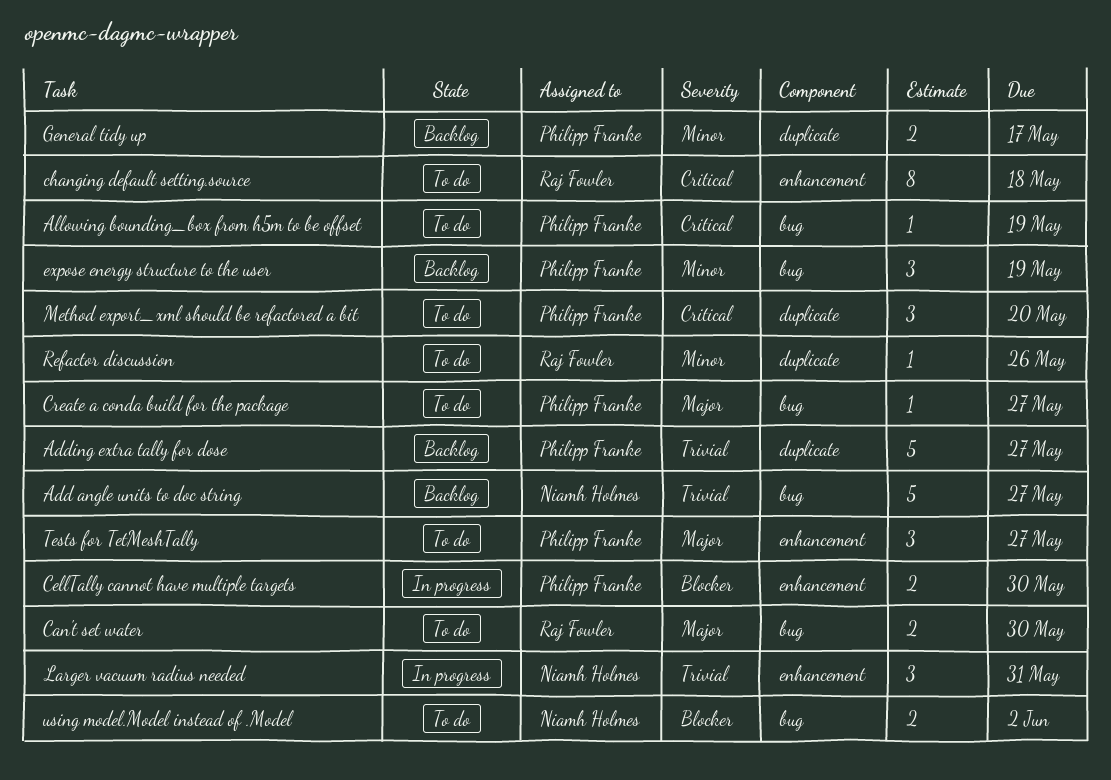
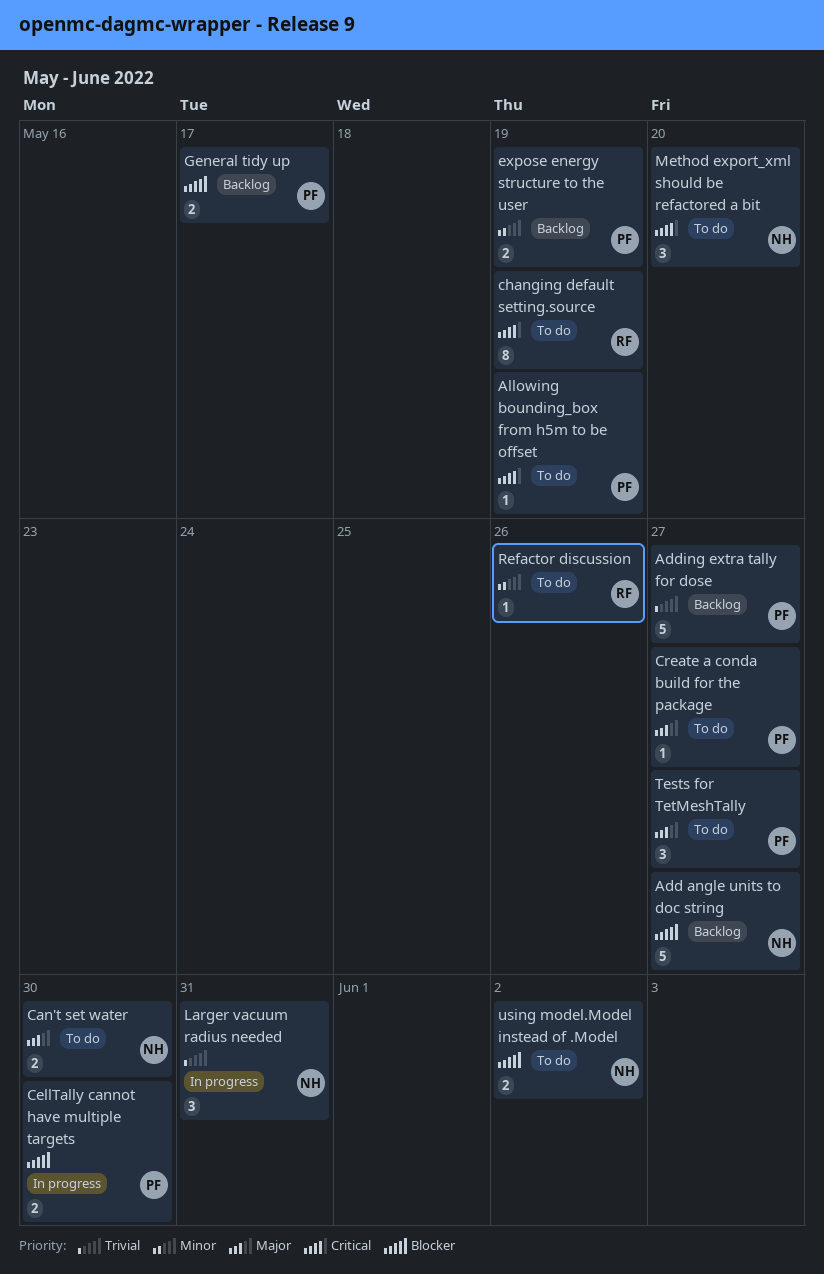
Add angle units to doc string, priority: Trivial -> Blocker
Can't set water, owner: Raj Fowler -> Niamh Holmes
changing default setting.source, due: May 18 -> May 19
expose energy structure to the user, estimate: 3 -> 2
General tidy up, priority: Minor -> Blocker
Method export_xml should be refactored a bit, owner: Philipp Franke -> Niamh Holmes

